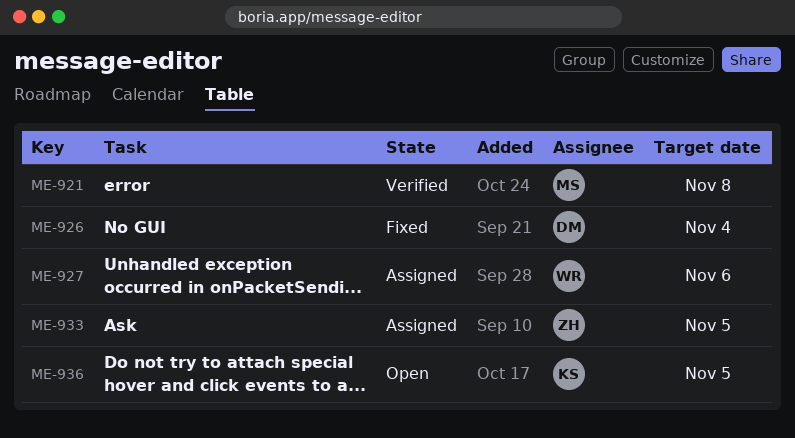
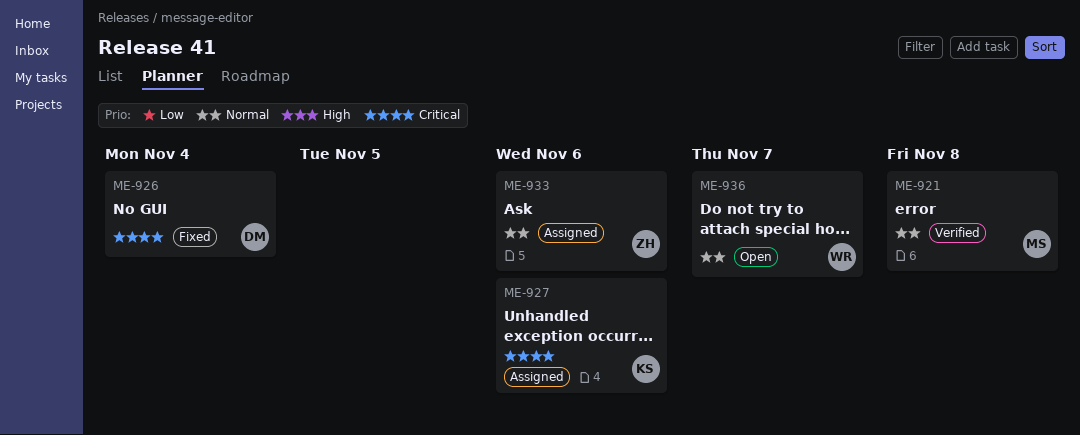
ME-927, owner: WR -> KS
ME-933, due: Nov 5 -> Nov 6
ME-936, owner: KS -> WR
ME-936, due: Nov 5 -> Nov 7

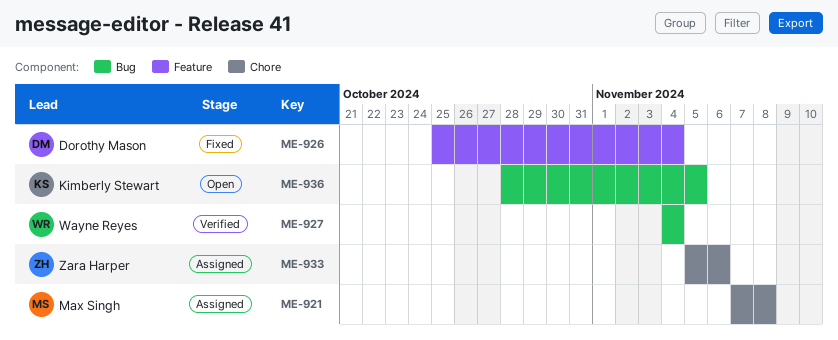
ME-921, status: Verified -> Assigned
ME-927, status: Assigned -> Verified
ME-927, owner: Kimberly Stewart -> Wayne Reyes
ME-927, due: Nov 6 -> Nov 4
ME-936, owner: Wayne Reyes -> Kimberly Stewart
ME-936, due: Nov 7 -> Nov 5

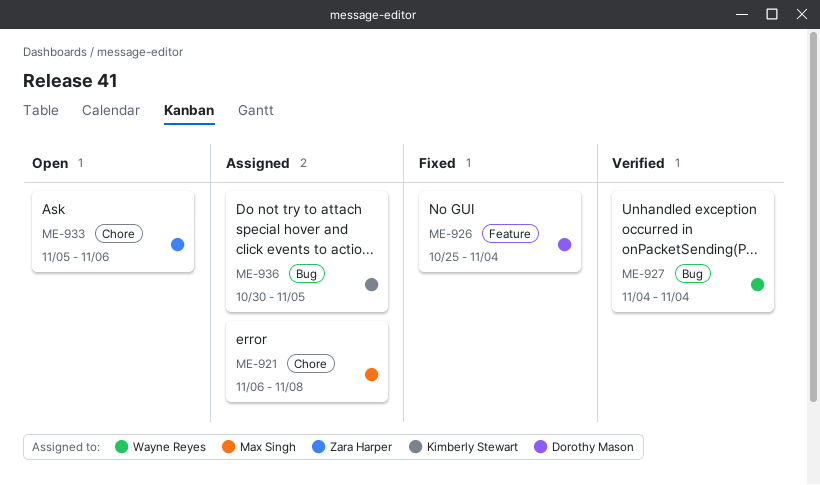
ME-921, start: Nov 7 -> Nov 6
ME-933, status: Assigned -> Open
ME-936, status: Open -> Assigned
ME-936, start: Oct 28 -> Oct 30

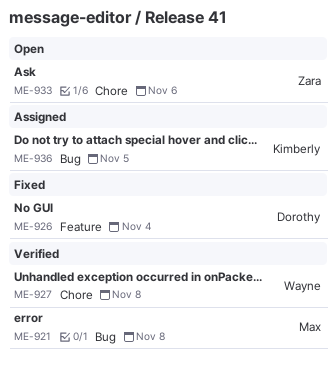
ME-921, status: Assigned -> Verified
ME-921, label: Chore -> Bug
ME-927, label: Bug -> Chore
ME-927, due: Nov 4 -> Nov 8

